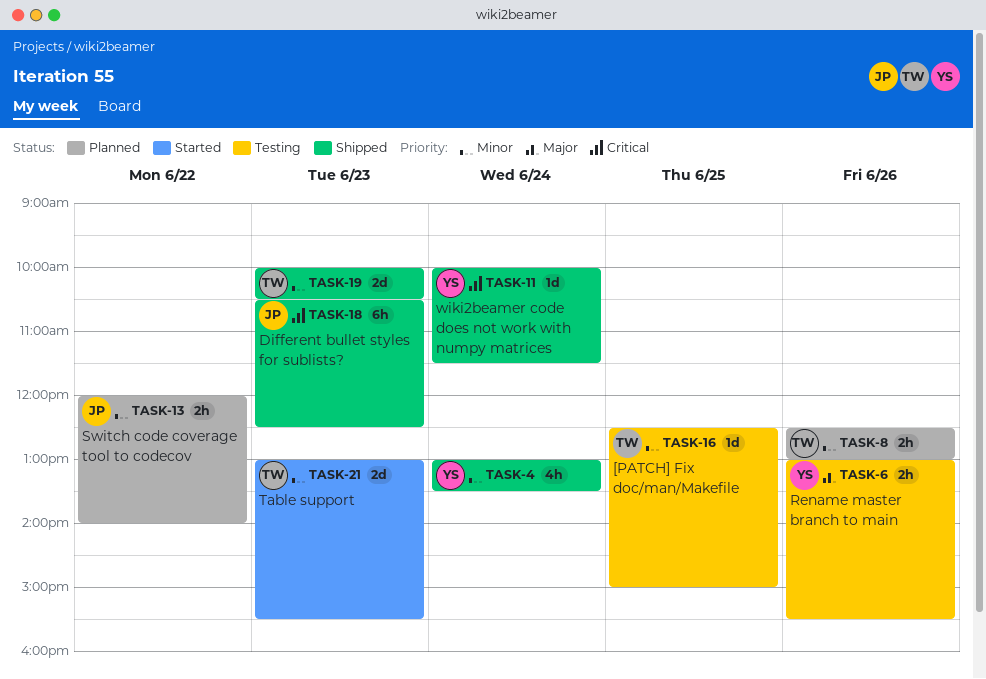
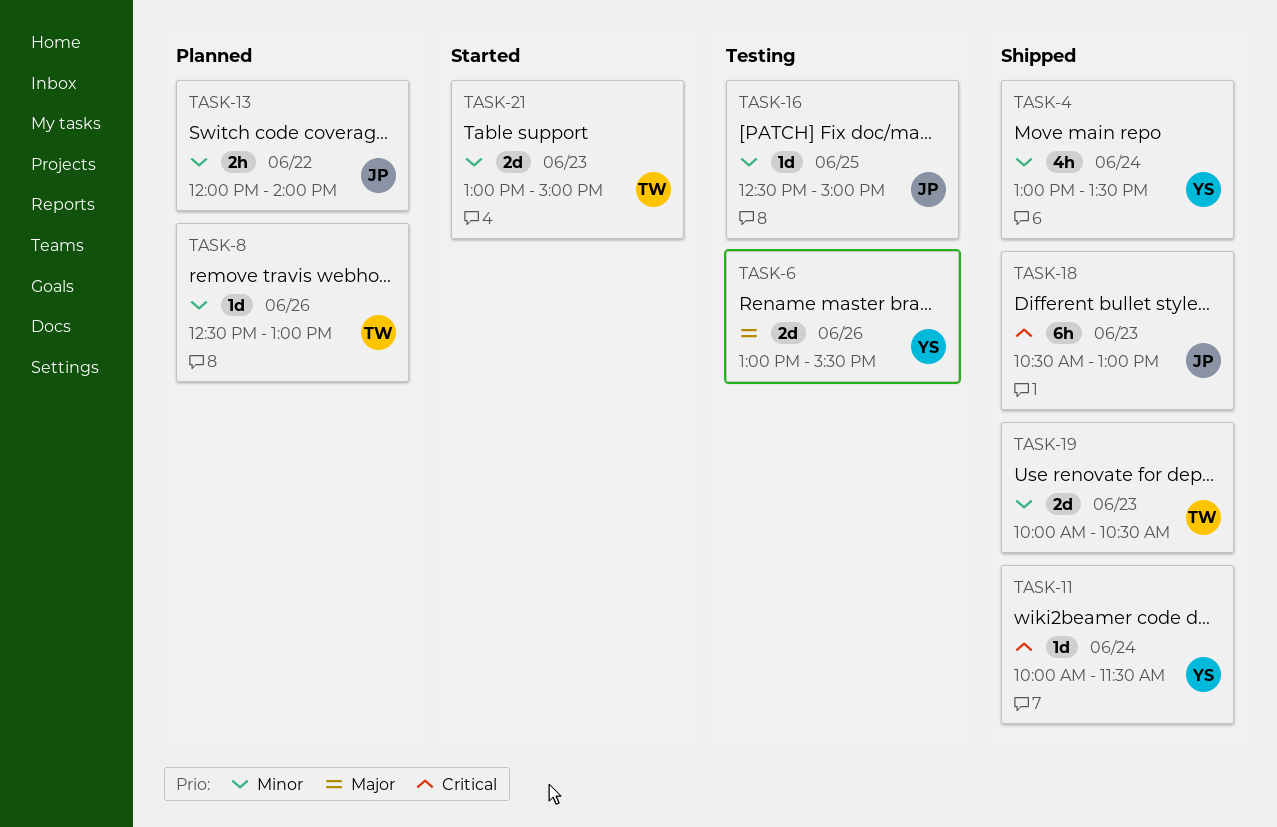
TASK-6, estimate: 2h -> 2d
TASK-8, estimate: 2h -> 1d
TASK-16, owner: TW -> JP
TASK-18, ends: 12:30 -> 13:00
TASK-21, ends: 15:30 -> 15:00

